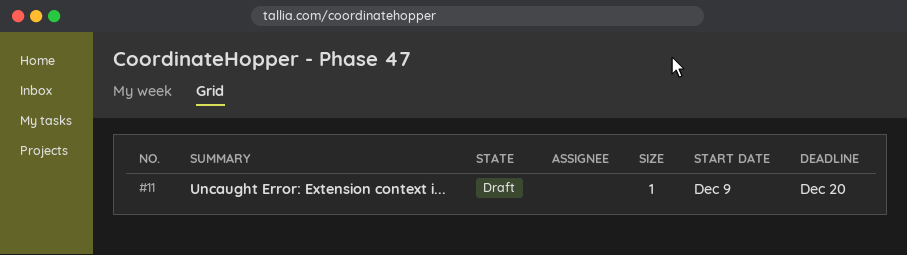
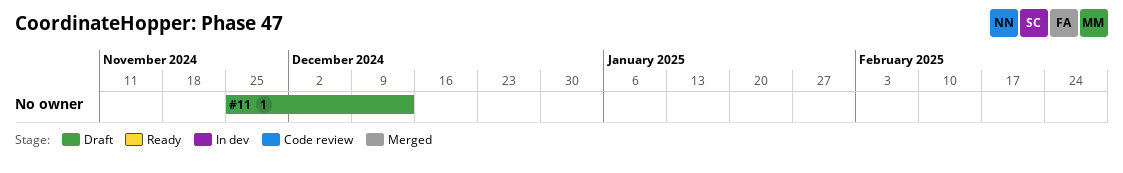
#11, start: Dec 9 -> Nov 25
#11, due: Dec 20 -> Dec 13

